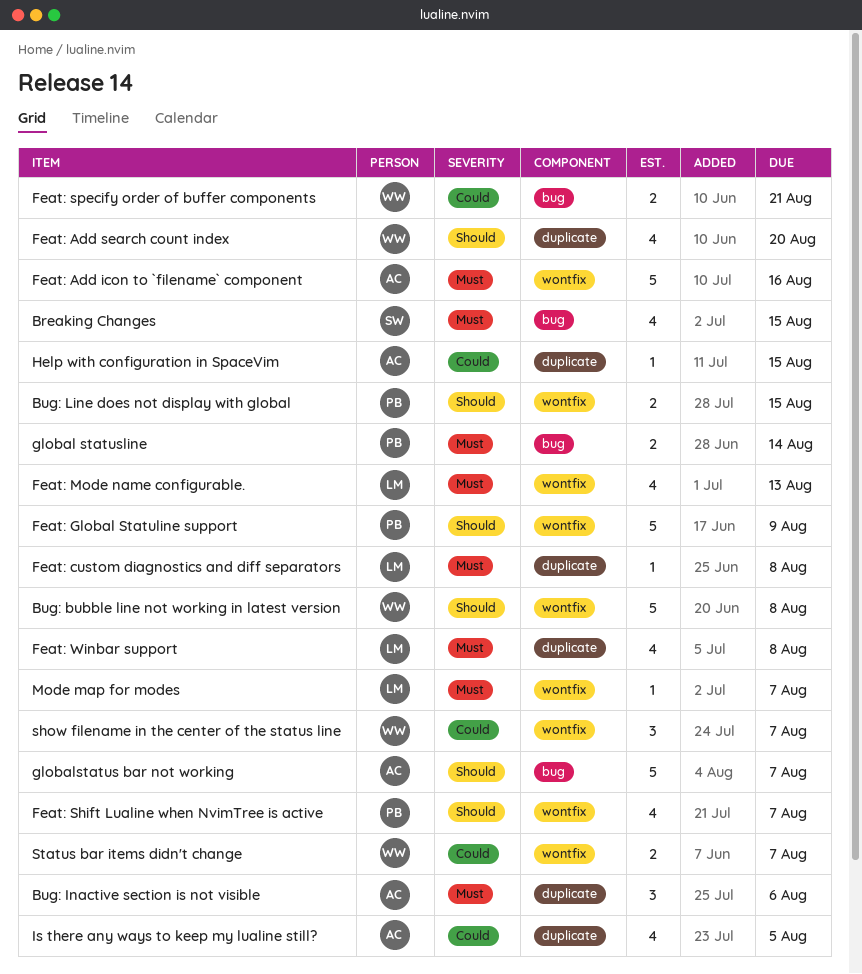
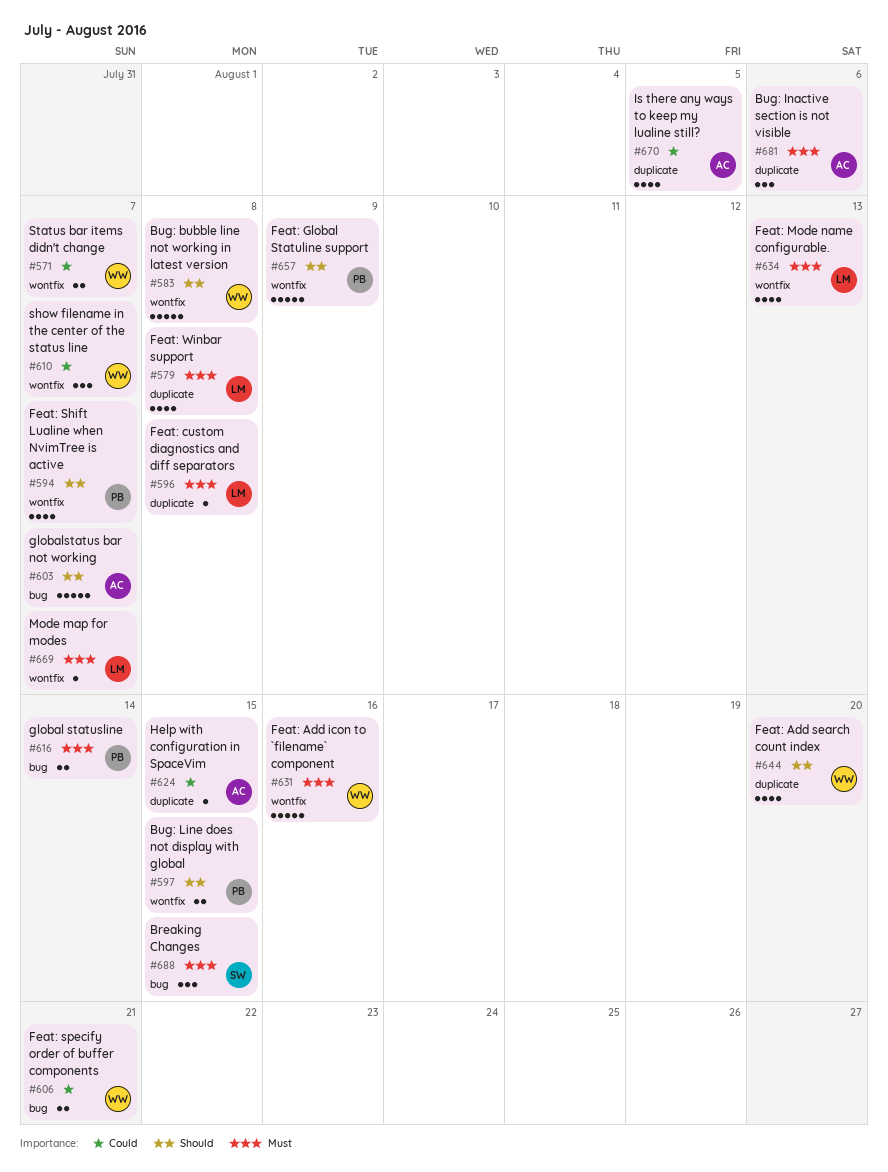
Breaking Changes, estimate: 4 -> 3
Feat: Add icon to `filename` component, owner: AC -> WW

